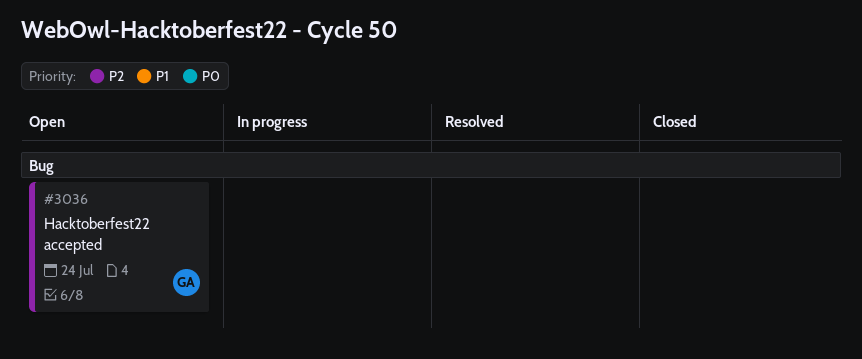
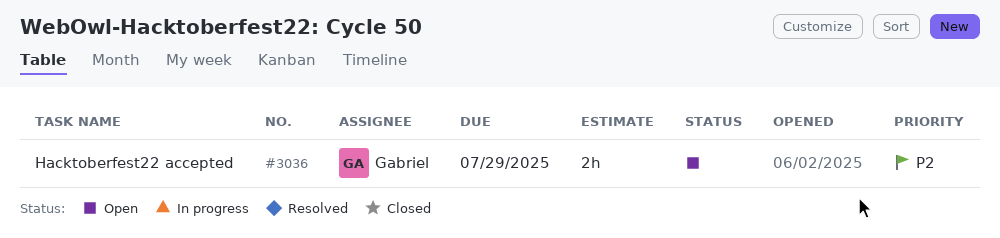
#3036, due: Jul 24 -> Jul 29

